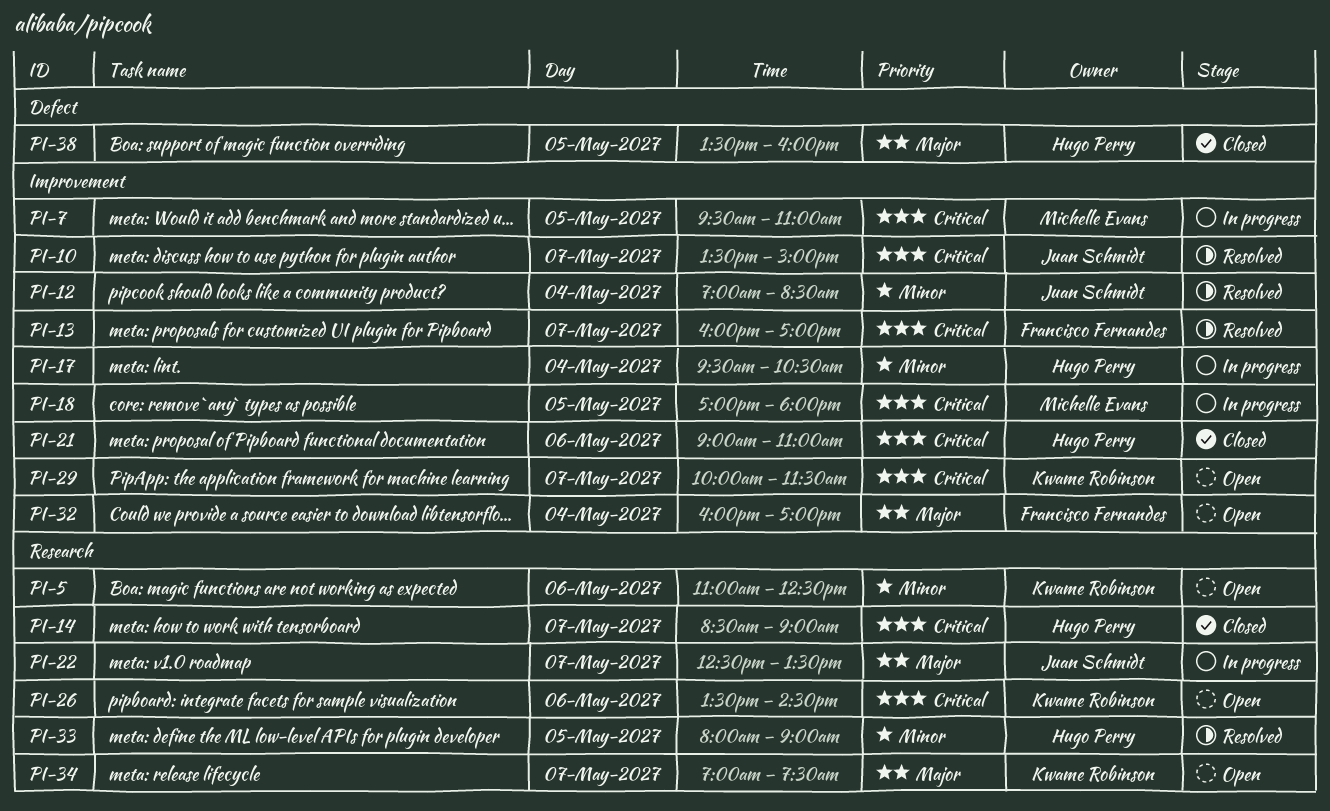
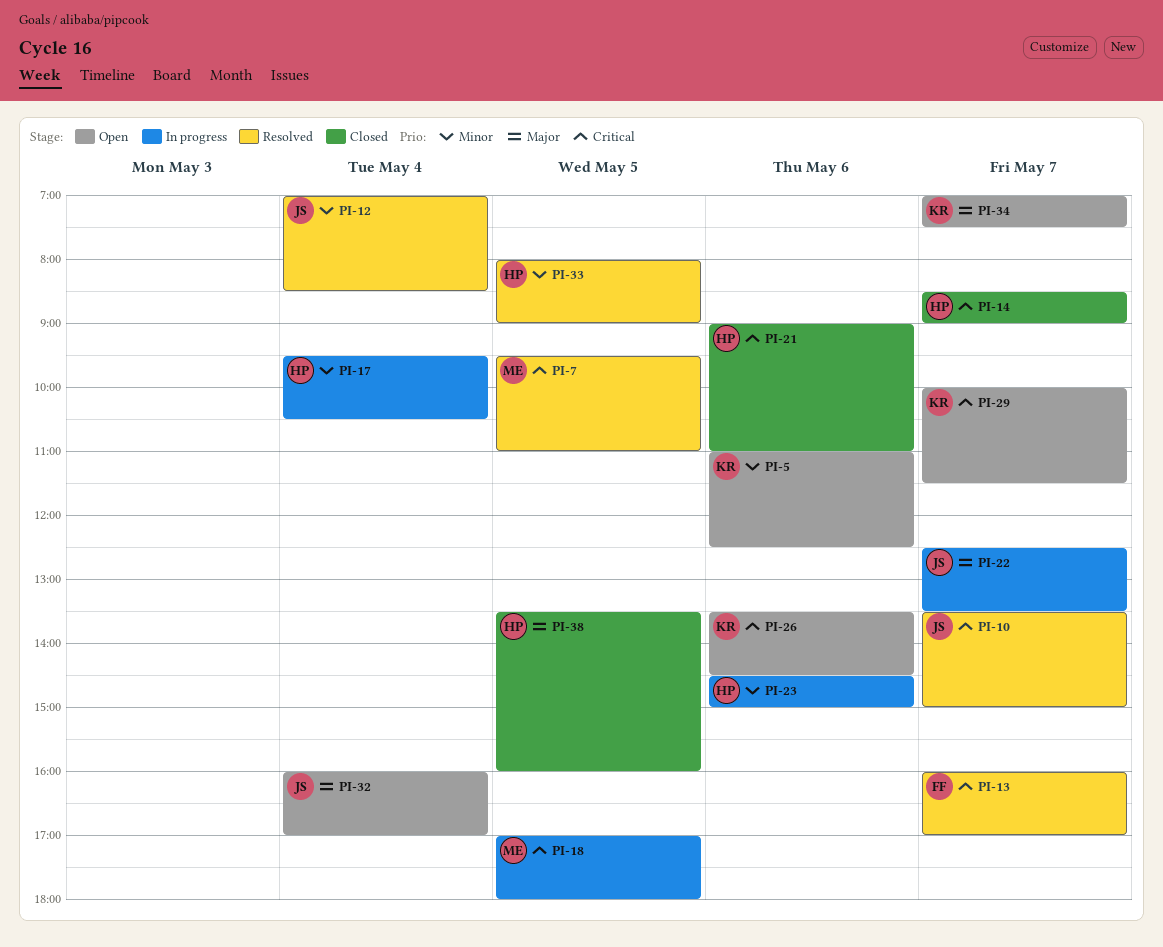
PI-7, status: In progress -> Resolved
PI-23: none -> present
PI-32, owner: Francisco Fernandes -> Juan Schmidt

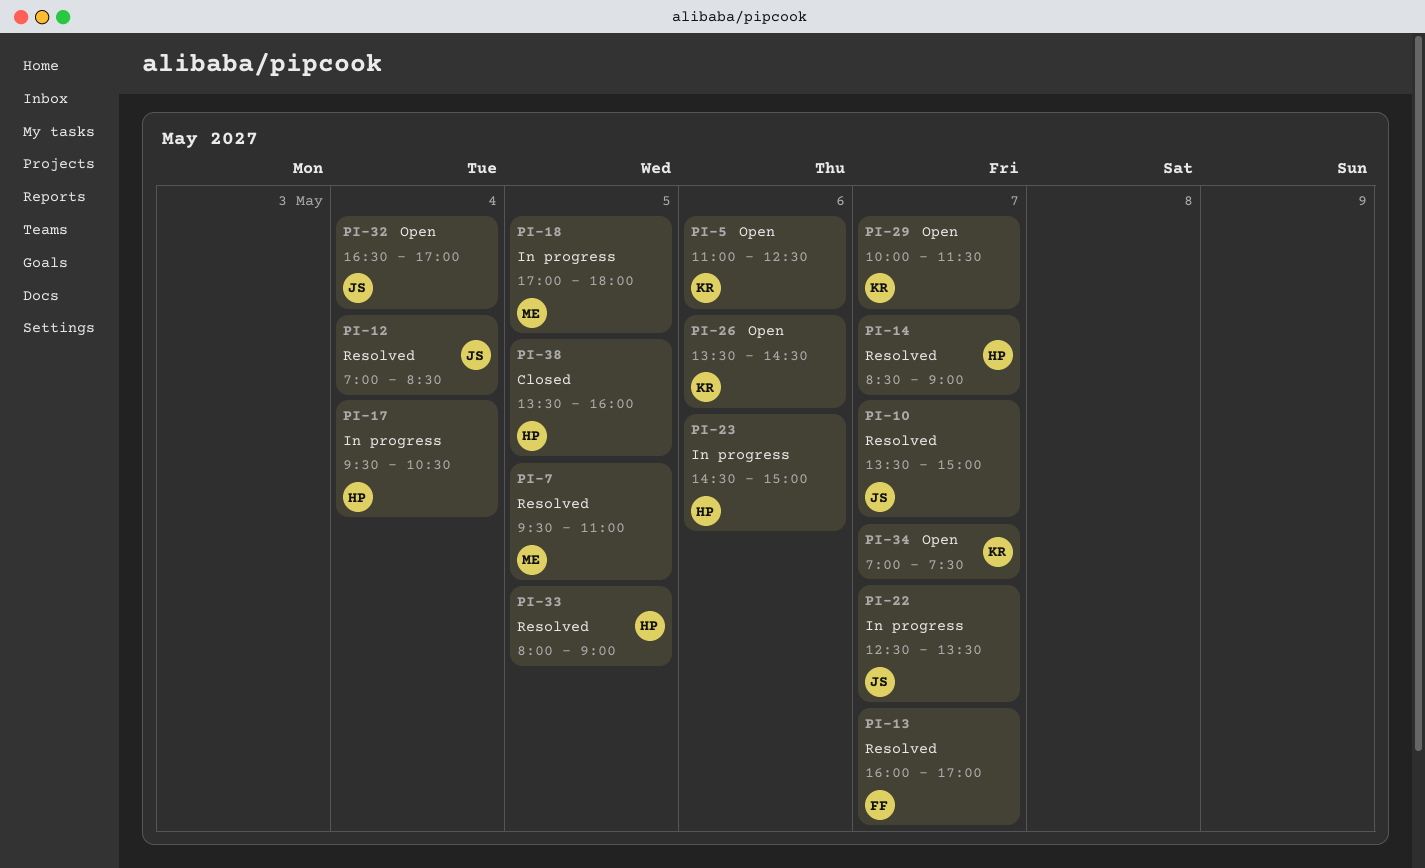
PI-14, status: Closed -> Resolved
PI-21: present -> none
PI-32, begins: 16:00 -> 16:30

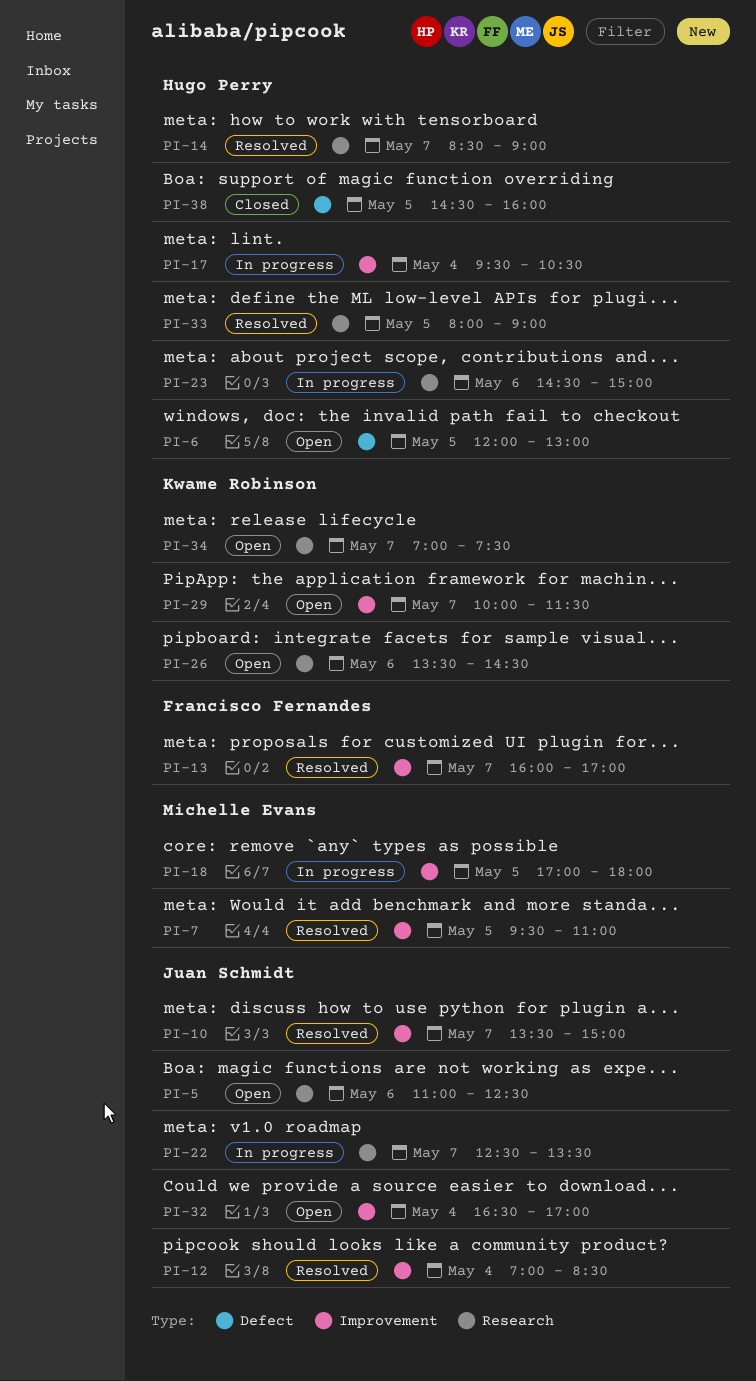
PI-5, owner: Kwame Robinson -> Juan Schmidt
PI-6: none -> present
PI-38, begins: 13:30 -> 14:30

